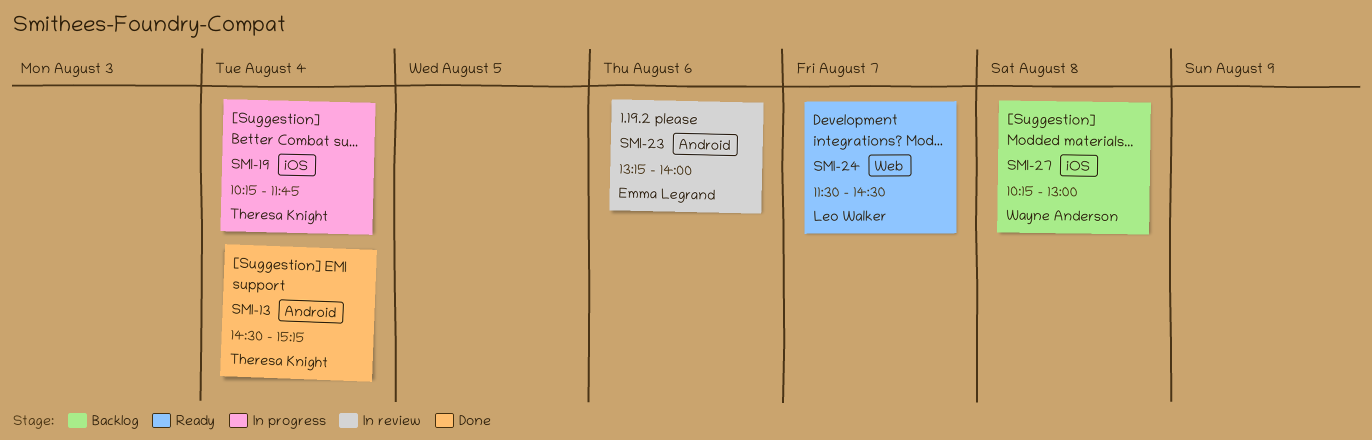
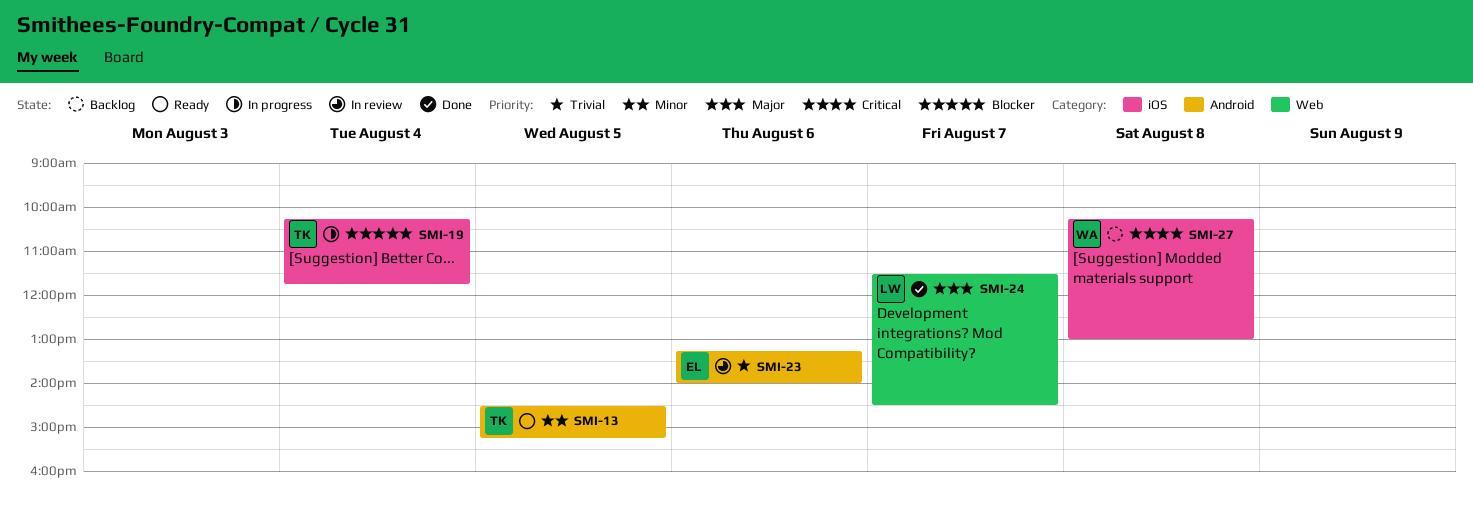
SMI-13, status: Done -> Ready
SMI-13, day: Aug 4 -> Aug 5
SMI-24, status: Ready -> Done

